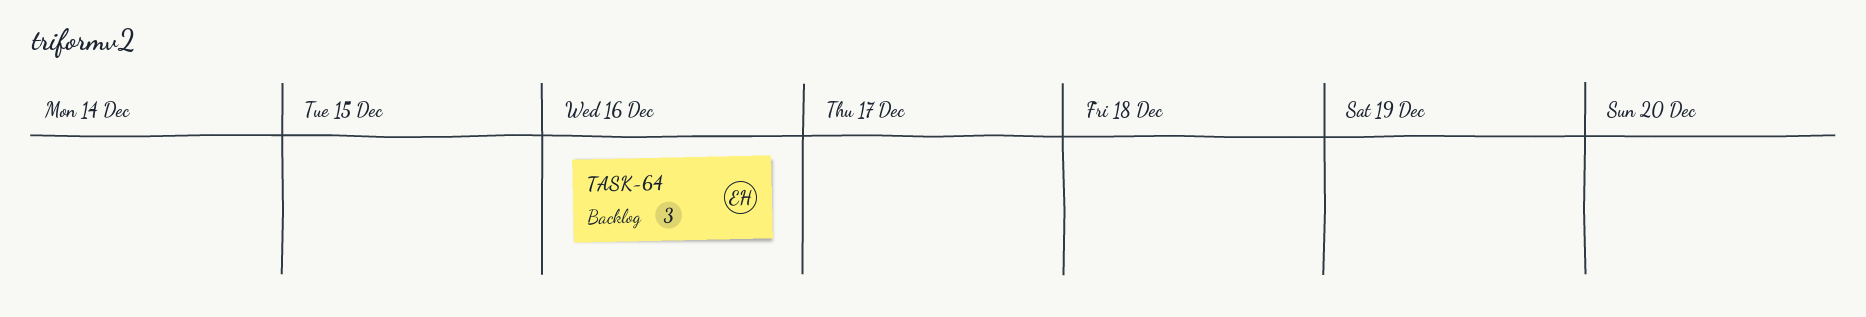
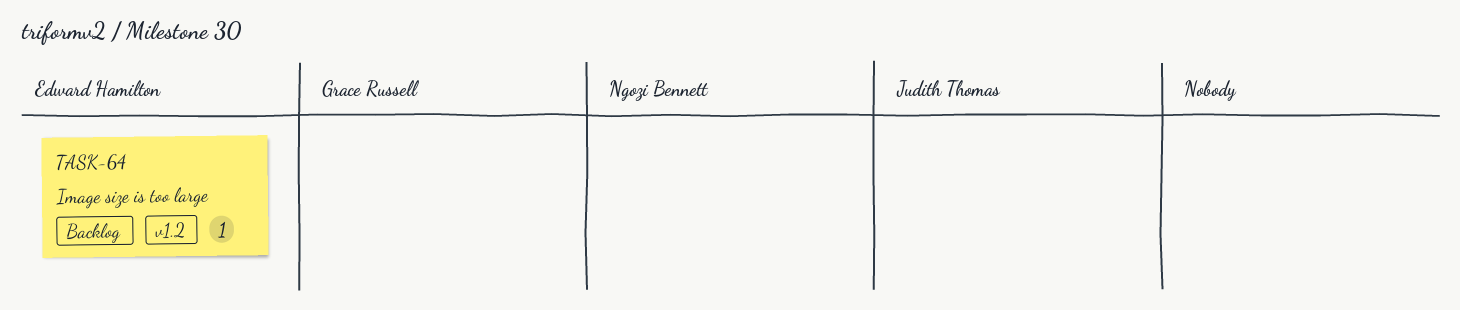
TASK-64, estimate: 3 -> 1

